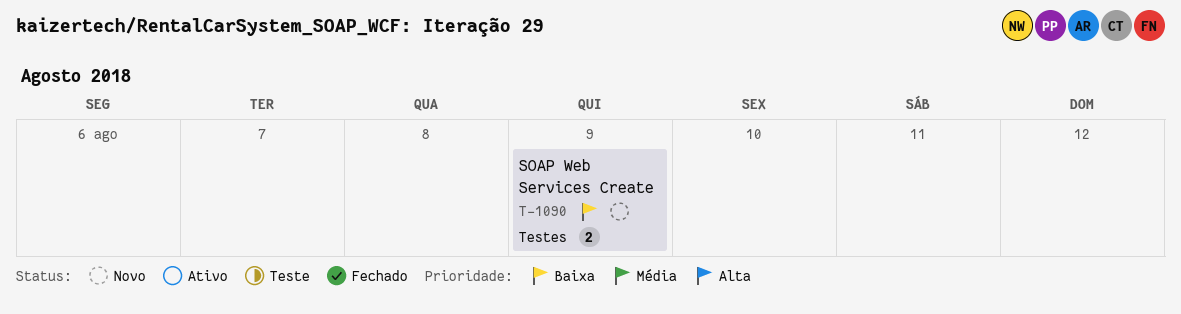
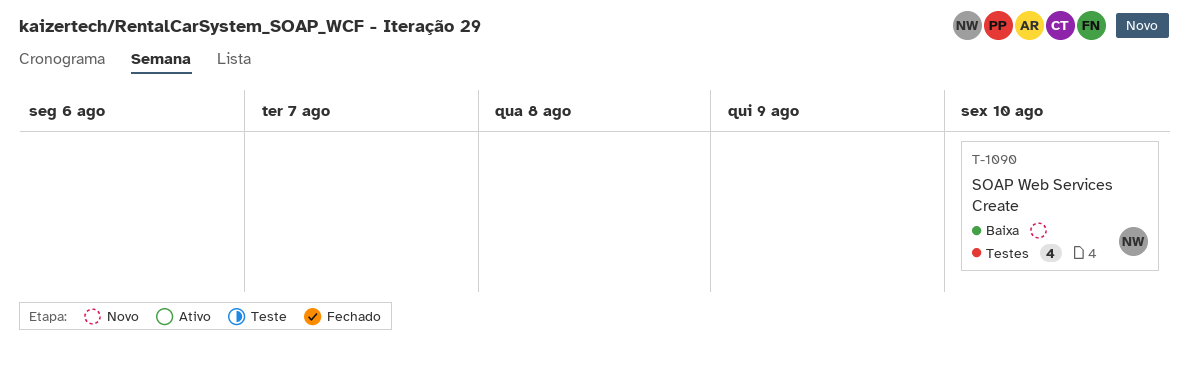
T-1090, estimate: 2 -> 4
T-1090, due: Aug 9 -> Aug 10

